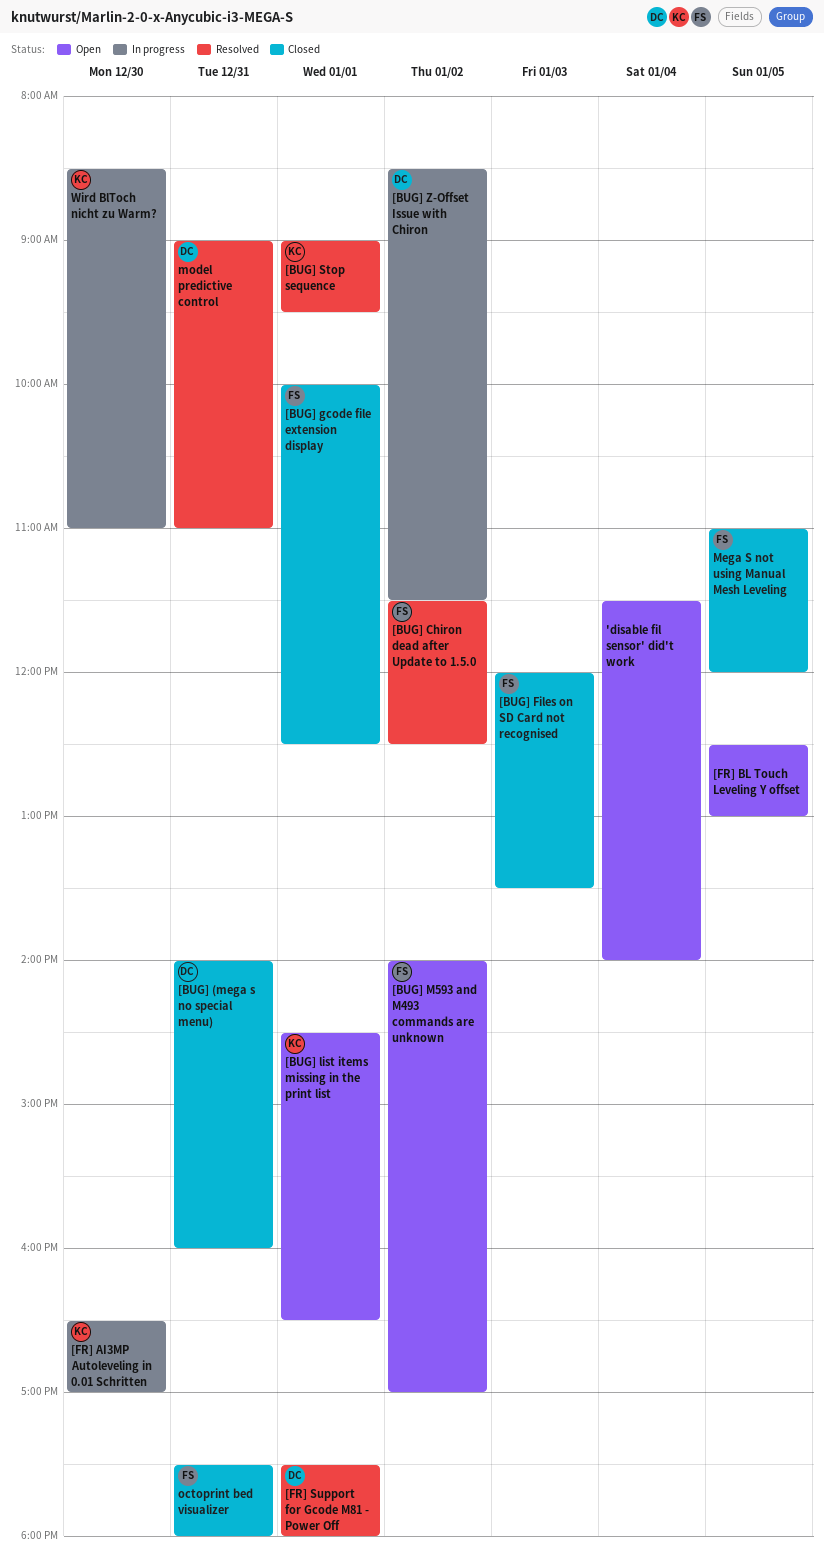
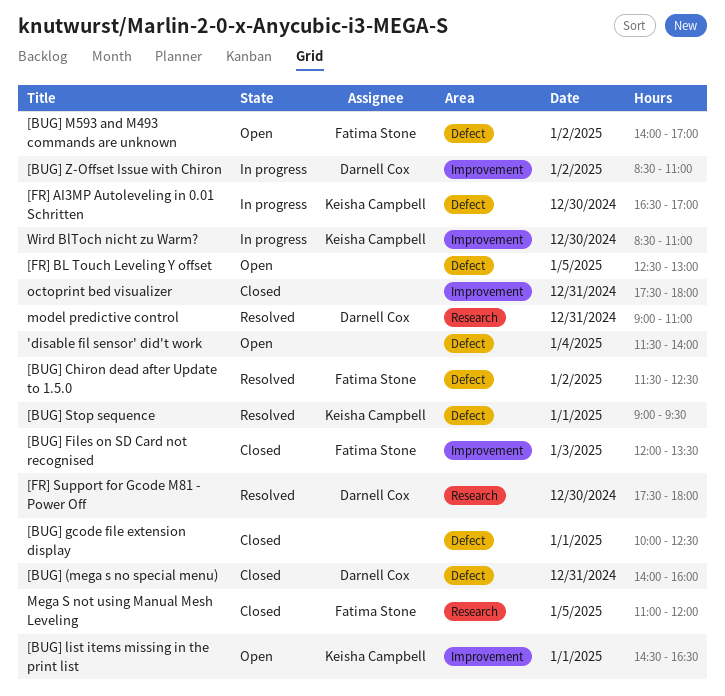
[BUG] gcode file extension display, owner: Fatima Stone -> none
[BUG] Z-Offset Issue with Chiron, ends: 11:30 -> 11:00
[FR] Support for Gcode M81 - Power Off, day: Jan 1 -> Dec 30
octoprint bed visualizer, owner: Fatima Stone -> none

